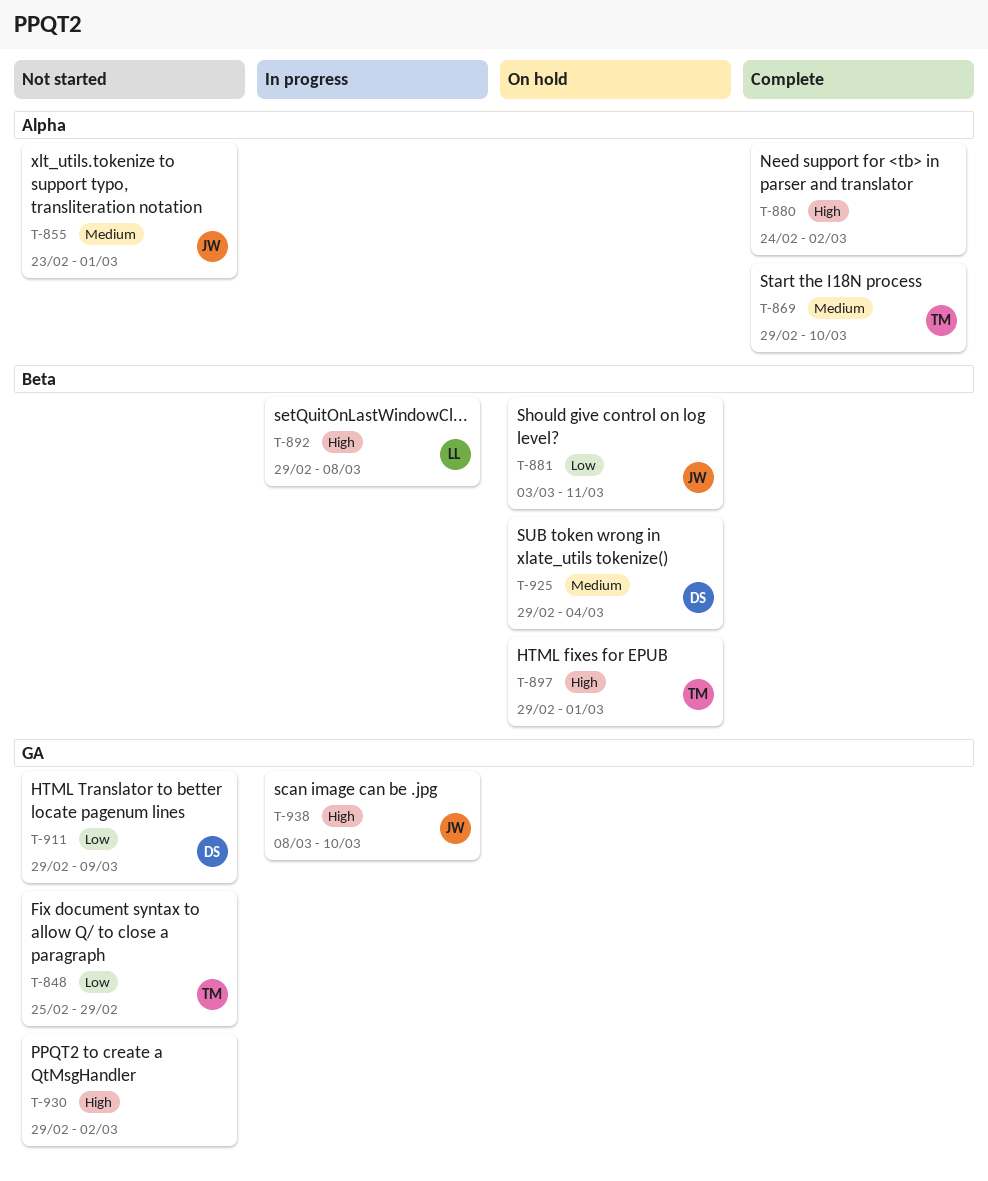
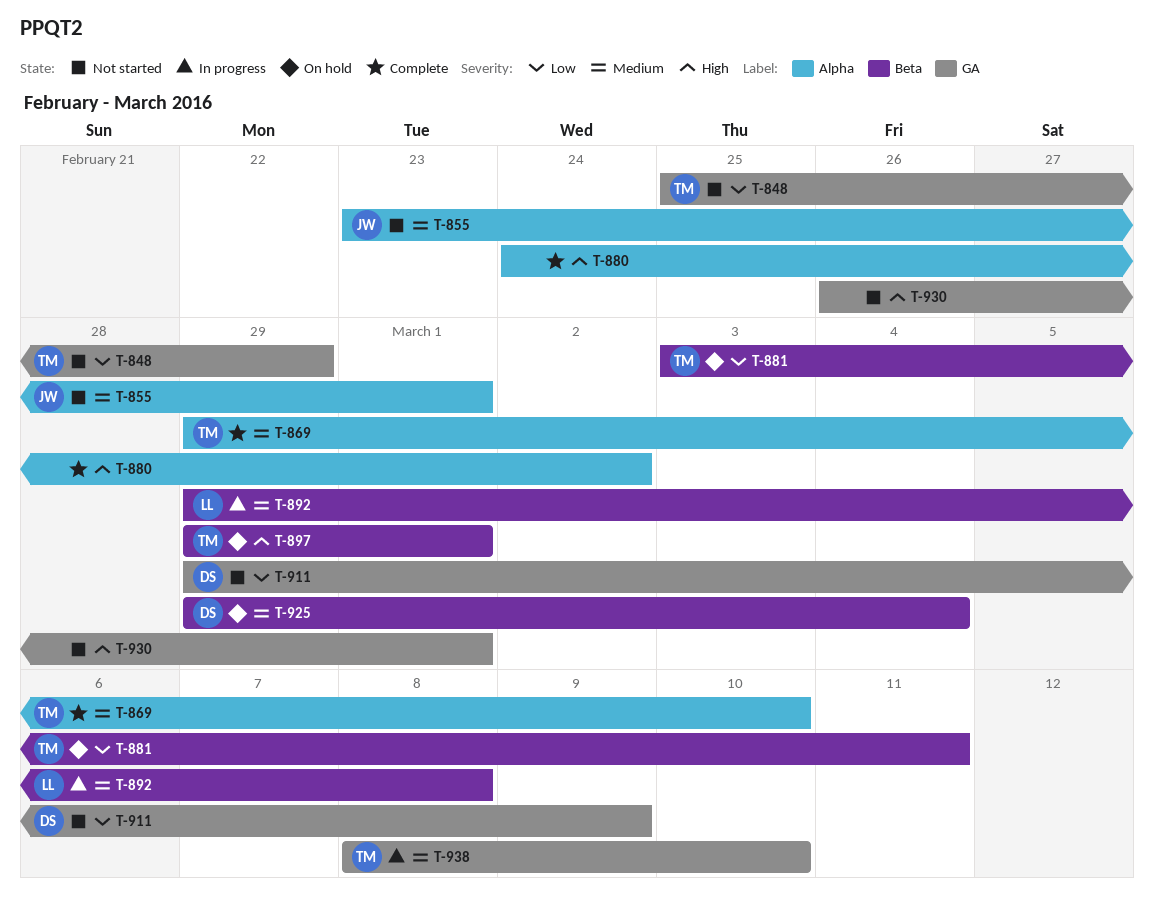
T-881, owner: JW -> TM
T-892, priority: High -> Medium
T-930, start: Feb 29 -> Feb 26
T-930, due: Mar 2 -> Mar 1
T-938, owner: JW -> TM
T-938, priority: High -> Medium

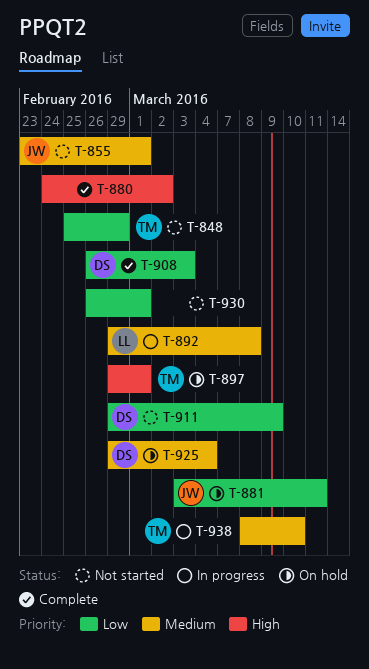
T-869: present -> none
T-881, owner: TM -> JW
T-908: none -> present
T-930, priority: High -> Low

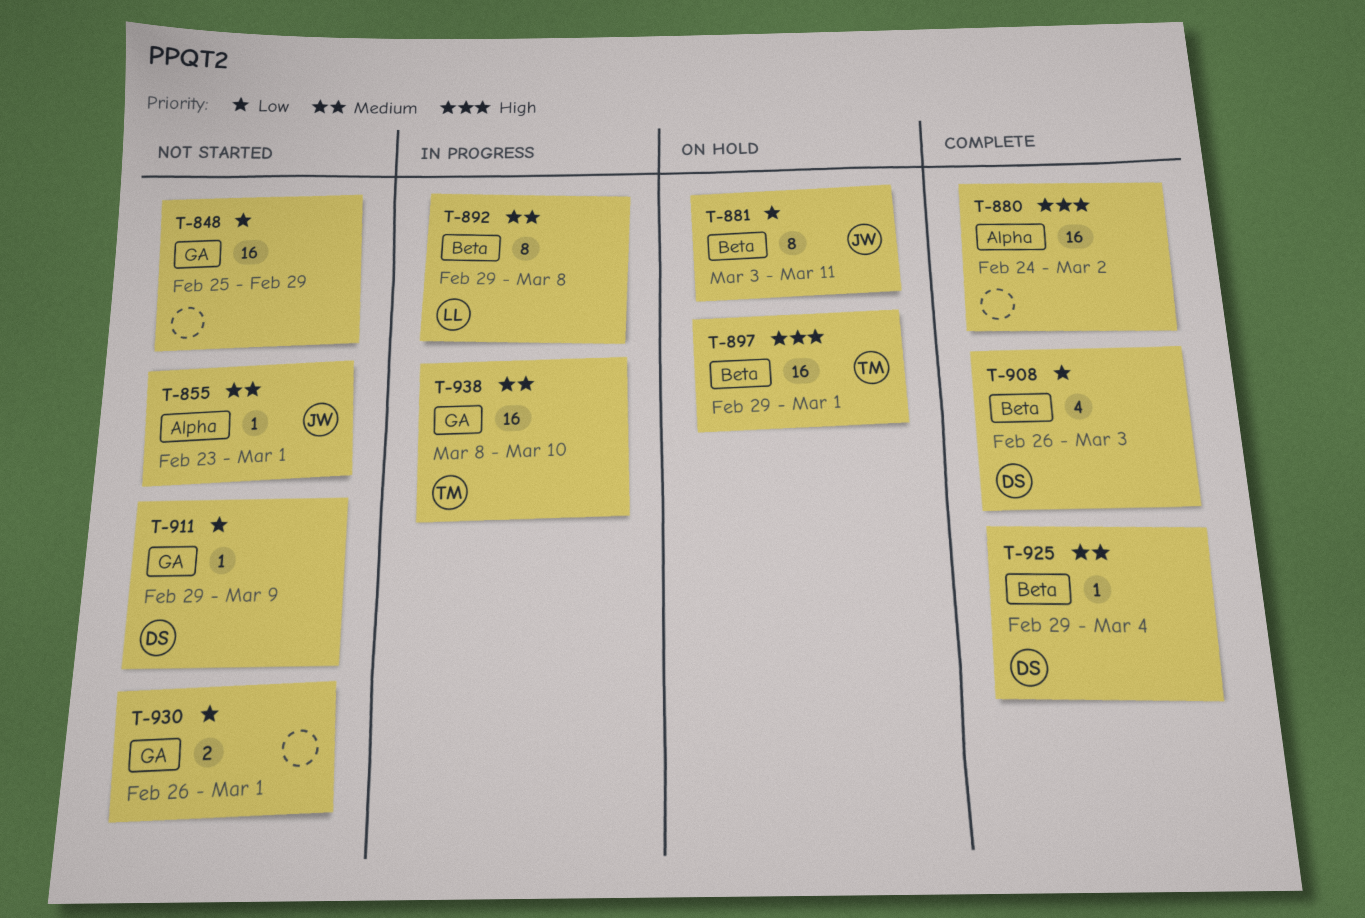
T-848, owner: TM -> none
T-925, status: On hold -> Complete

